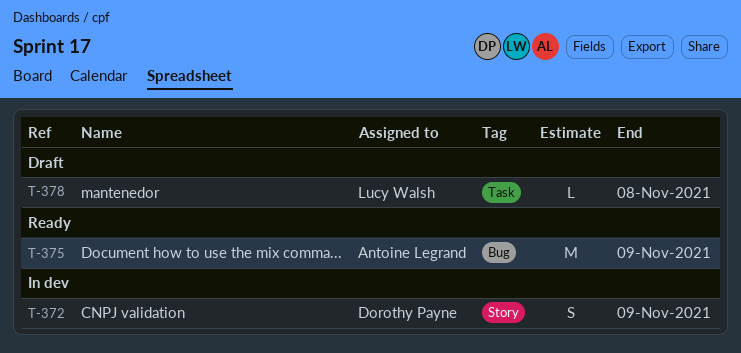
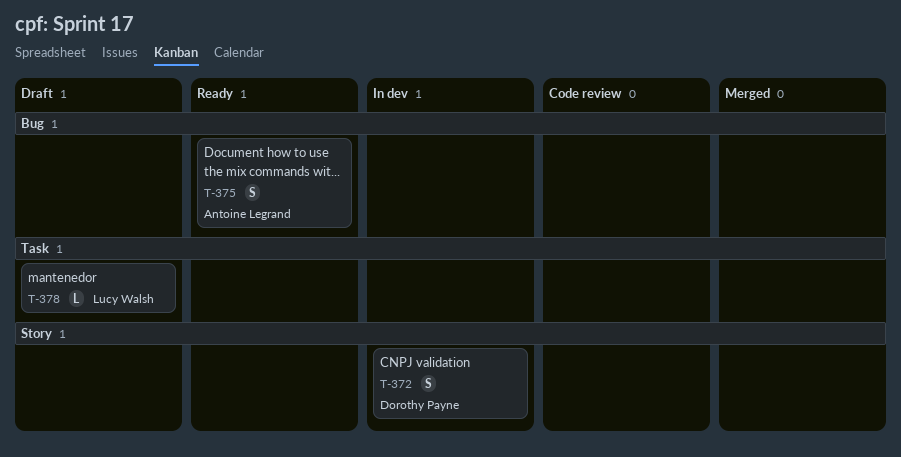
T-375, estimate: M -> S

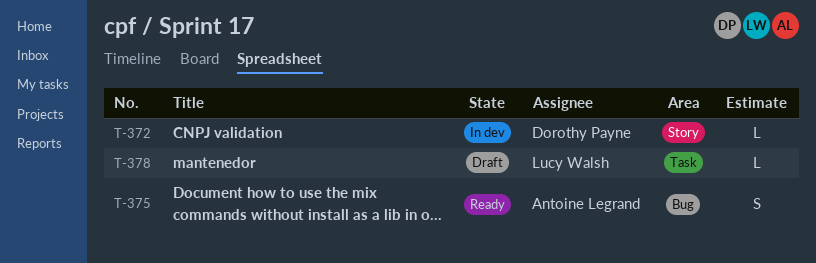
T-372, estimate: S -> L

